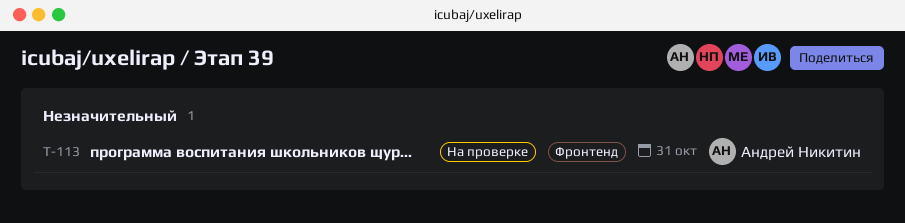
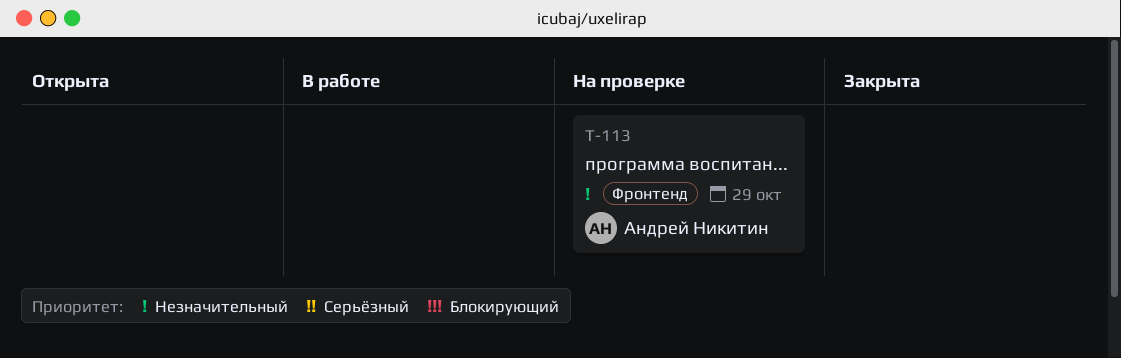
T-113, due: Oct 31 -> Oct 29

